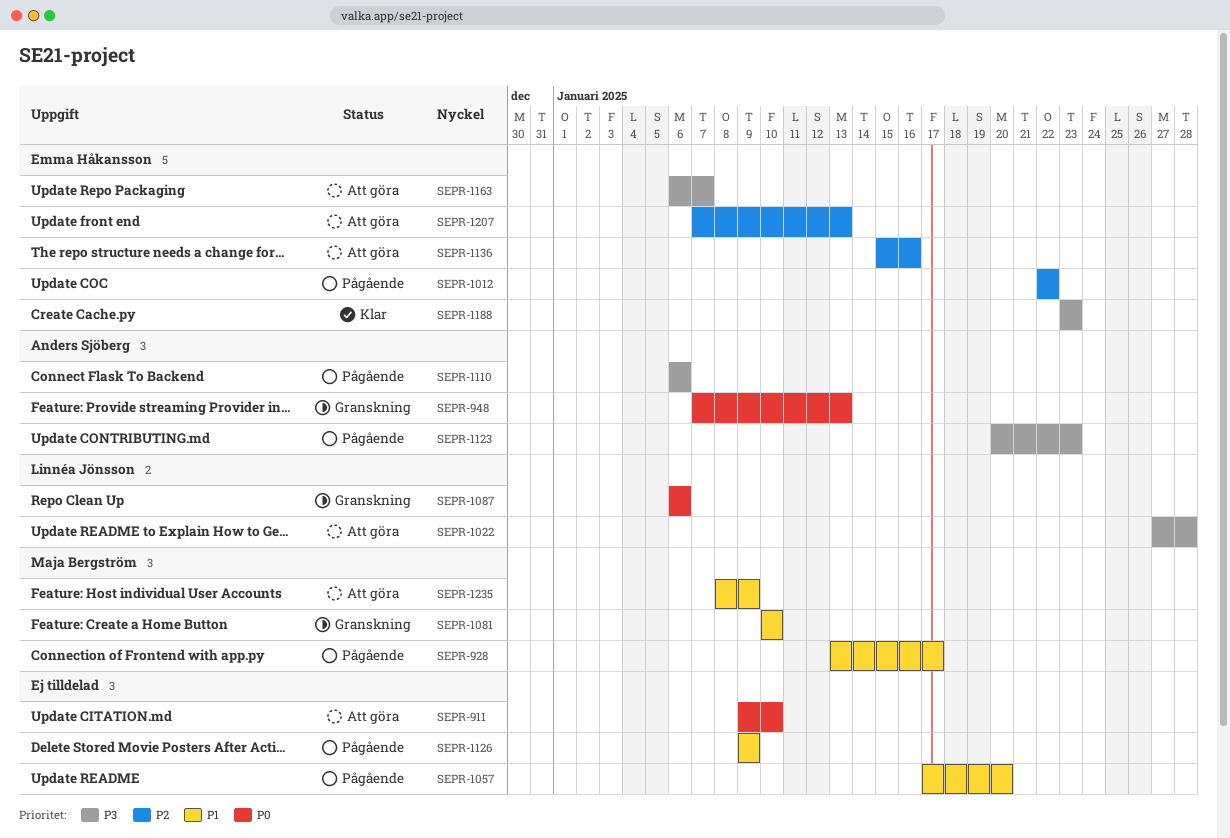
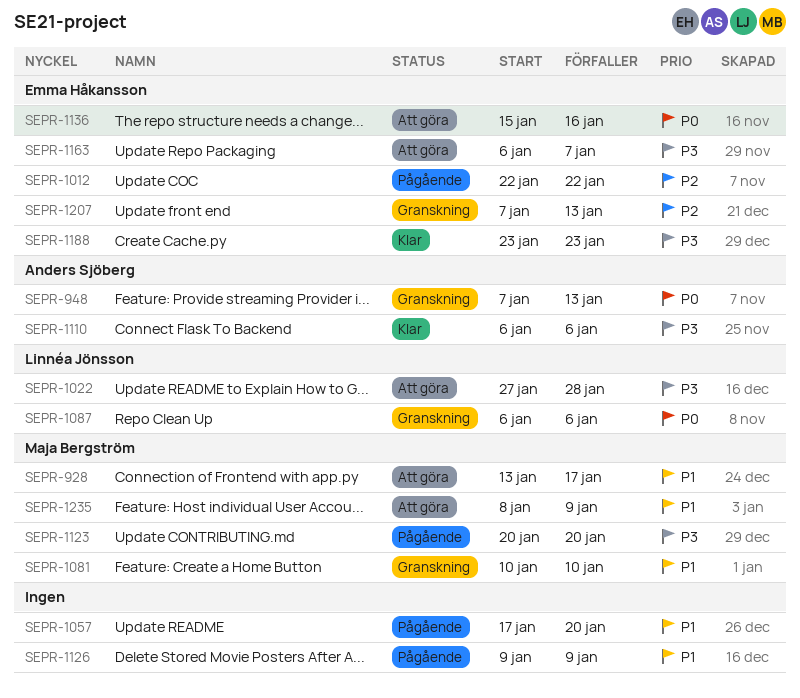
SEPR-911: present -> none
SEPR-928, status: Pågående -> Att göra
SEPR-1110, status: Pågående -> Klar
SEPR-1123, owner: Anders Sjöberg -> Maja Bergström
SEPR-1123, due: Jan 23 -> Jan 20
SEPR-1136, priority: P2 -> P0
SEPR-1207, status: Att göra -> Granskning

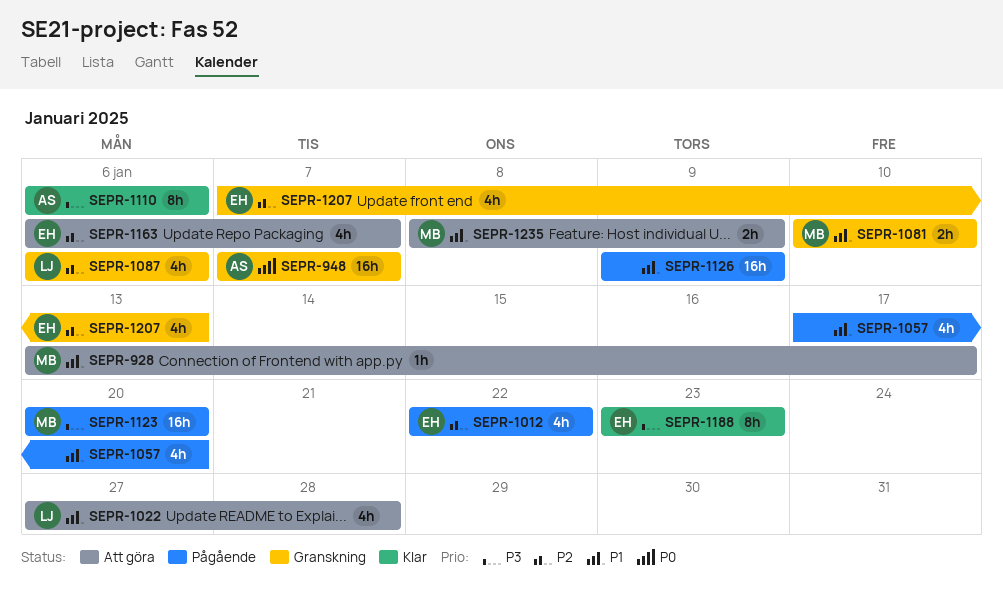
SEPR-948, due: Jan 13 -> Jan 7
SEPR-1022, priority: P3 -> P1
SEPR-1087, priority: P0 -> P2
SEPR-1136: present -> none
SEPR-1163, priority: P3 -> P2

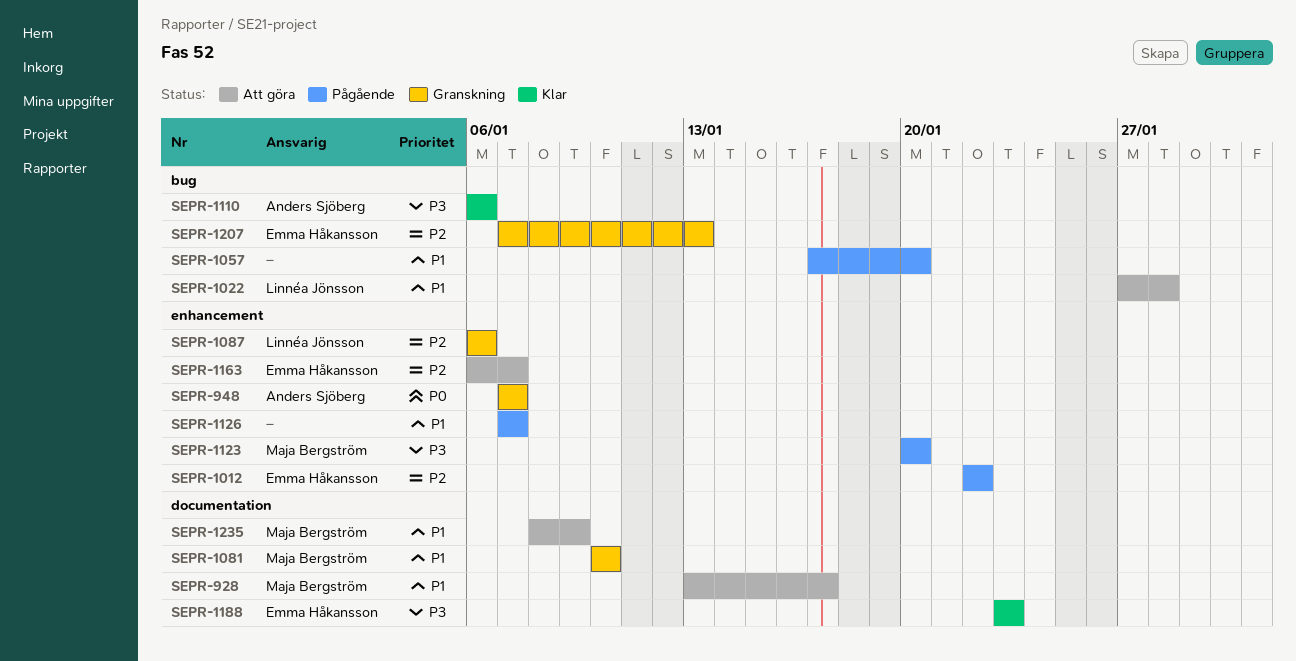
SEPR-1126, start: Jan 9 -> Jan 7
SEPR-1126, due: Jan 9 -> Jan 7

